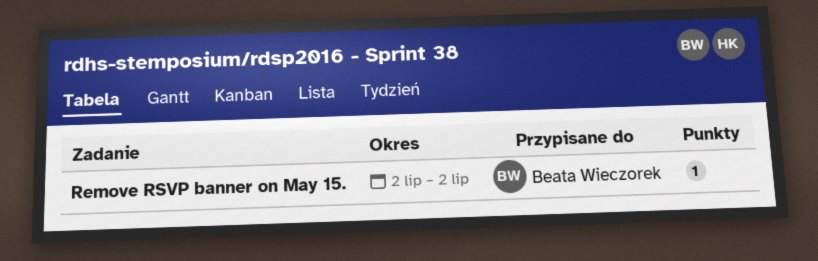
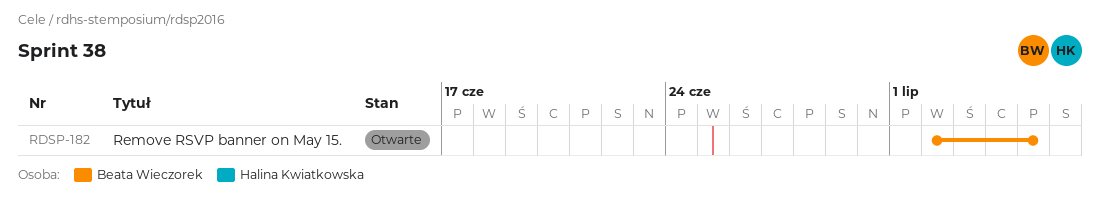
Remove RSVP banner on May 15., due: Jul 2 -> Jul 5

